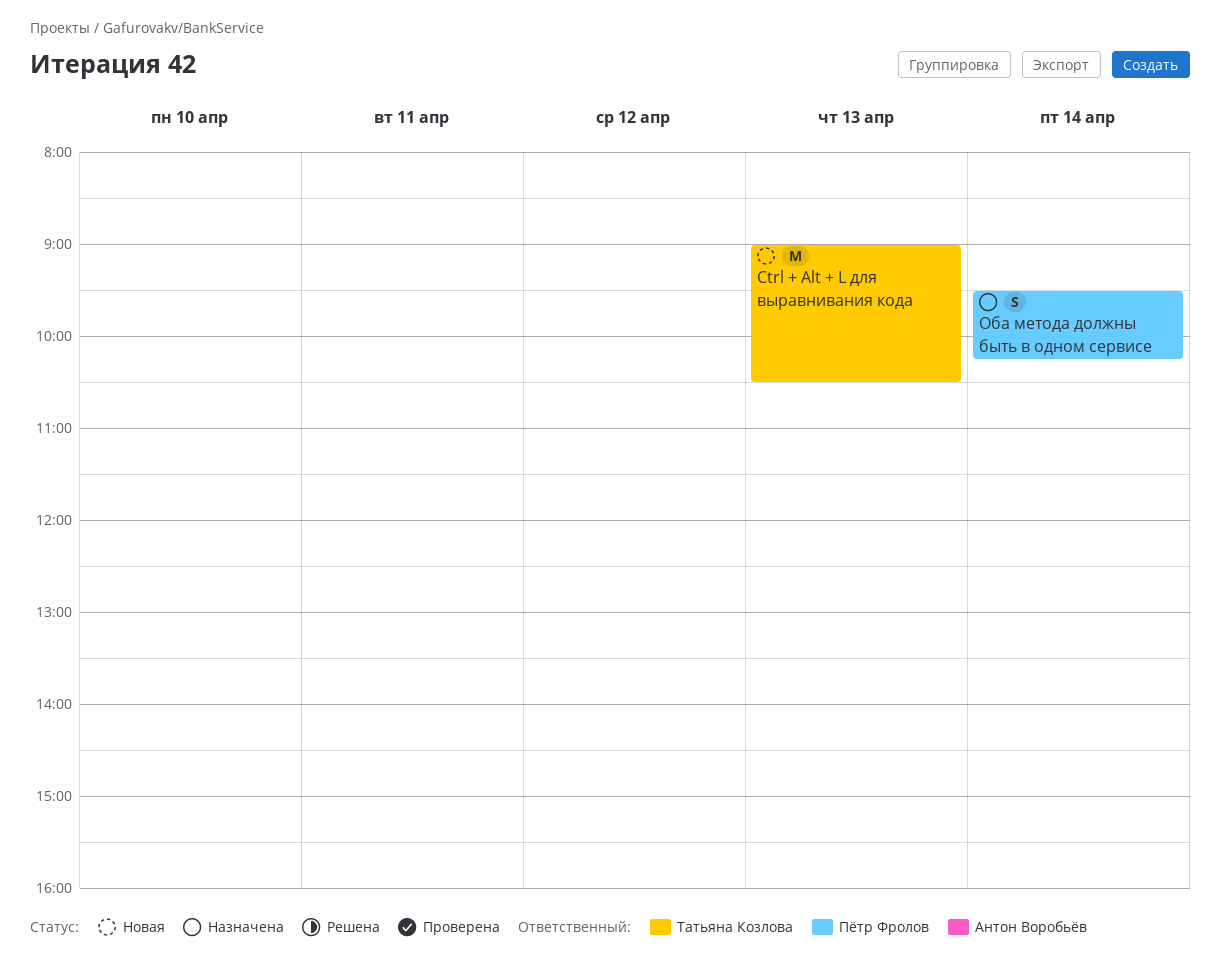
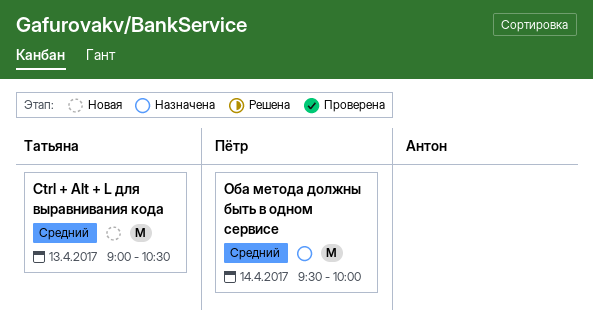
Оба метода должны быть в одном сервисе, estimate: S -> M
Оба метода должны быть в одном сервисе, ends: 10:15 -> 10:00

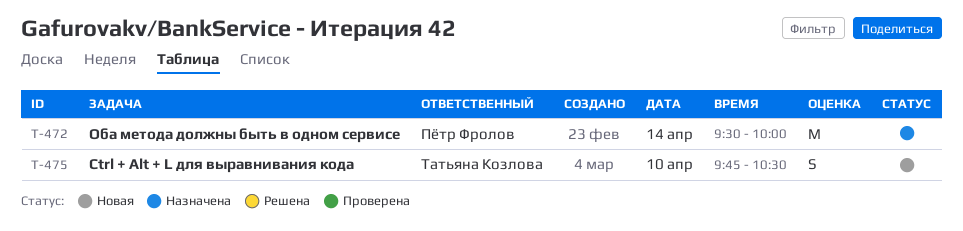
Ctrl + Alt + L для выравнивания кода, estimate: M -> S
Ctrl + Alt + L для выравнивания кода, day: Apr 13 -> Apr 10
Ctrl + Alt + L для выравнивания кода, begins: 09:00 -> 09:45

